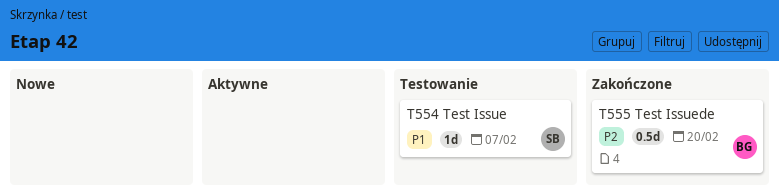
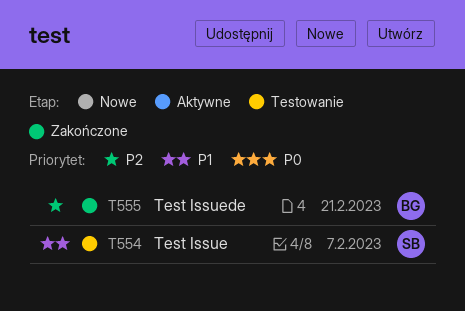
T555, due: Feb 20 -> Feb 21

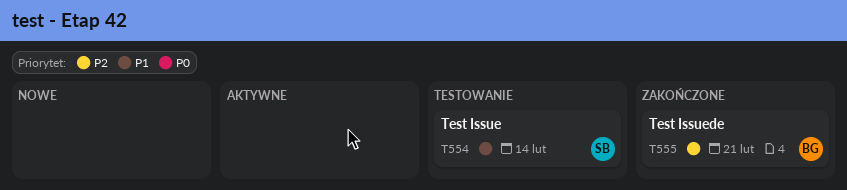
T554, due: Feb 7 -> Feb 14

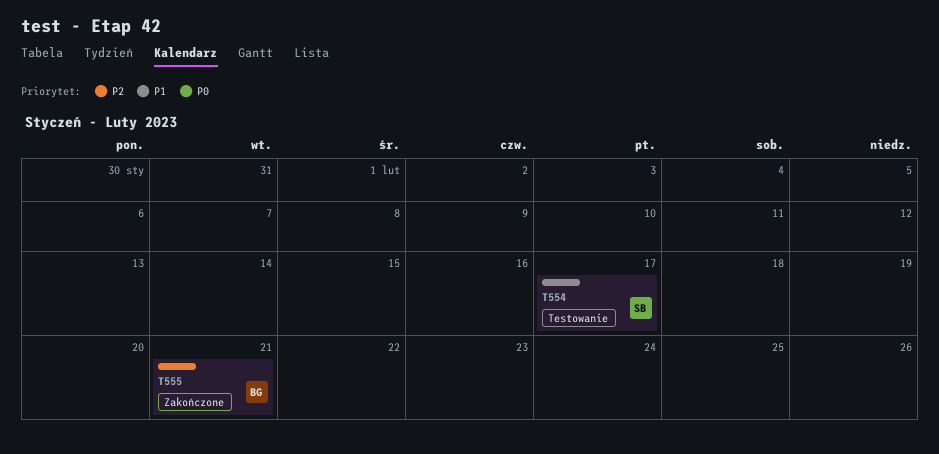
T554, due: Feb 14 -> Feb 17

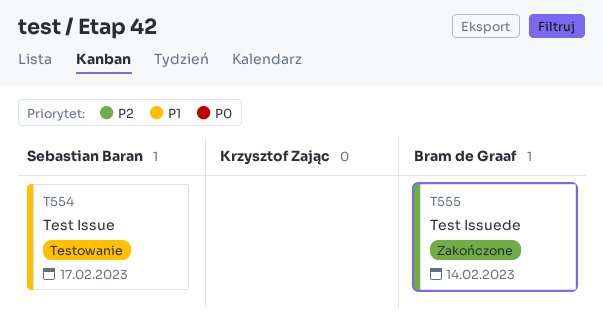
T555, due: Feb 21 -> Feb 14

